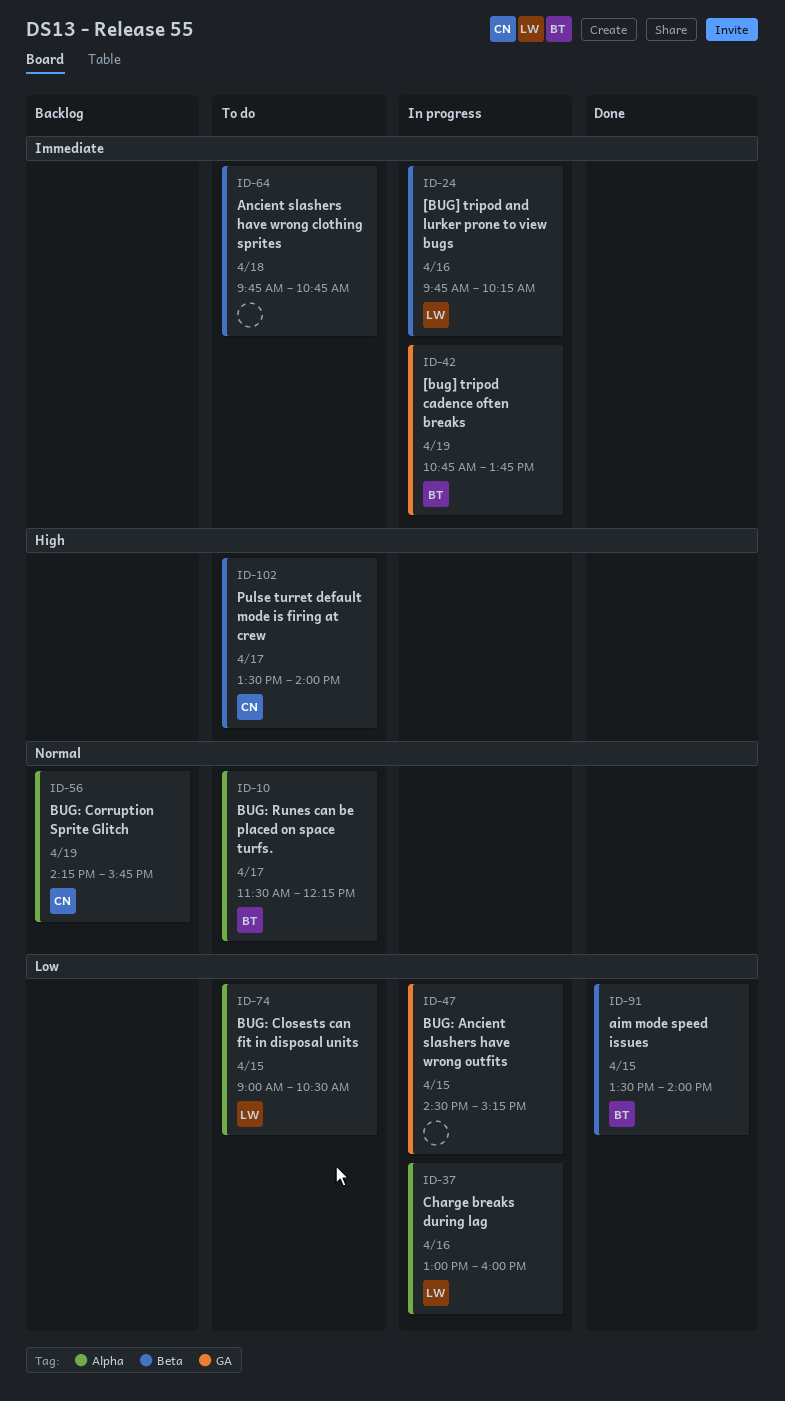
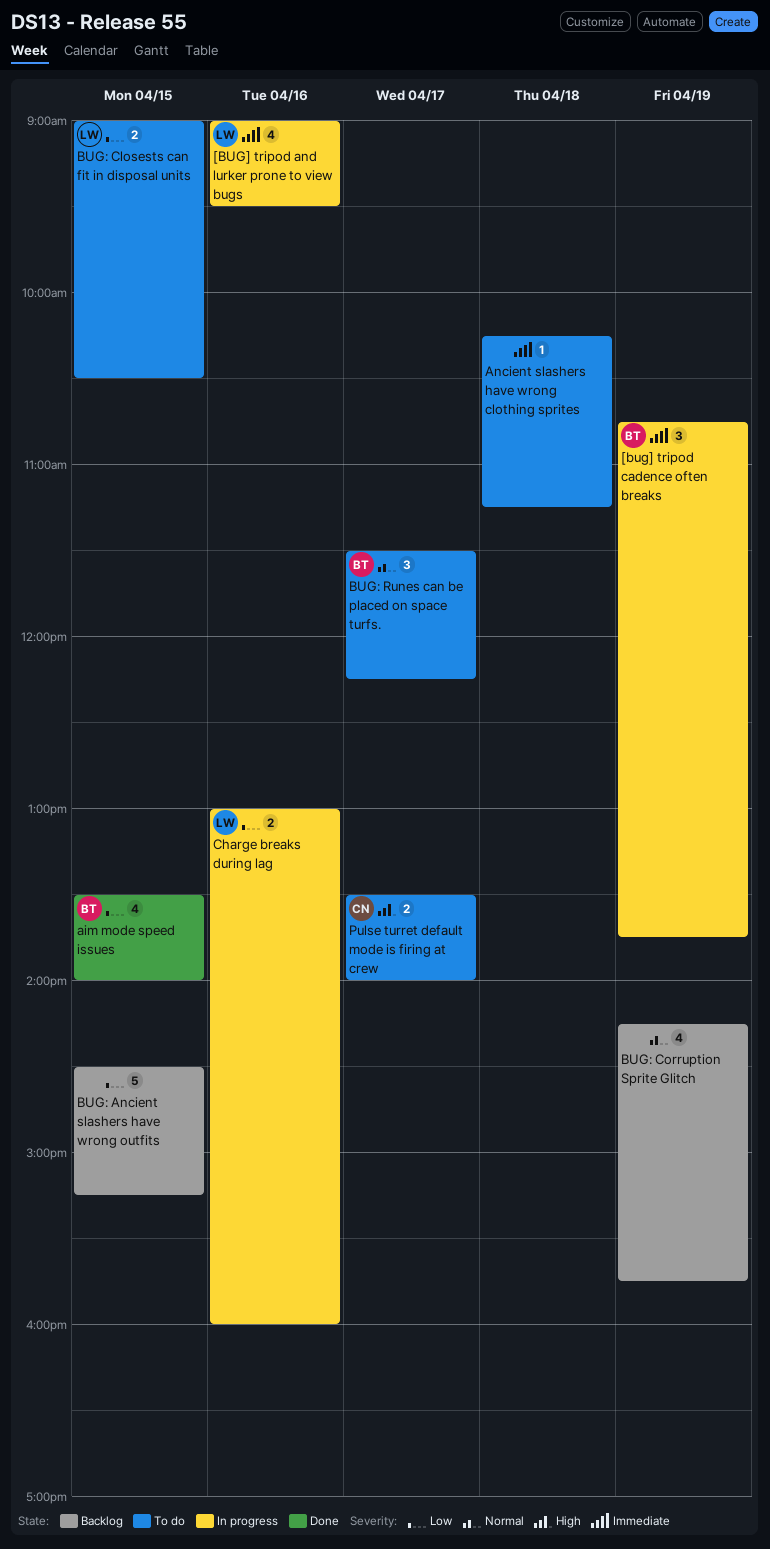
[BUG] tripod and lurker prone to view bugs, begins: 09:45 -> 09:00
[BUG] tripod and lurker prone to view bugs, ends: 10:15 -> 09:30
Ancient slashers have wrong clothing sprites, begins: 09:45 -> 10:15
Ancient slashers have wrong clothing sprites, ends: 10:45 -> 11:15
BUG: Ancient slashers have wrong outfits, status: In progress -> Backlog
BUG: Corruption Sprite Glitch, owner: CN -> none

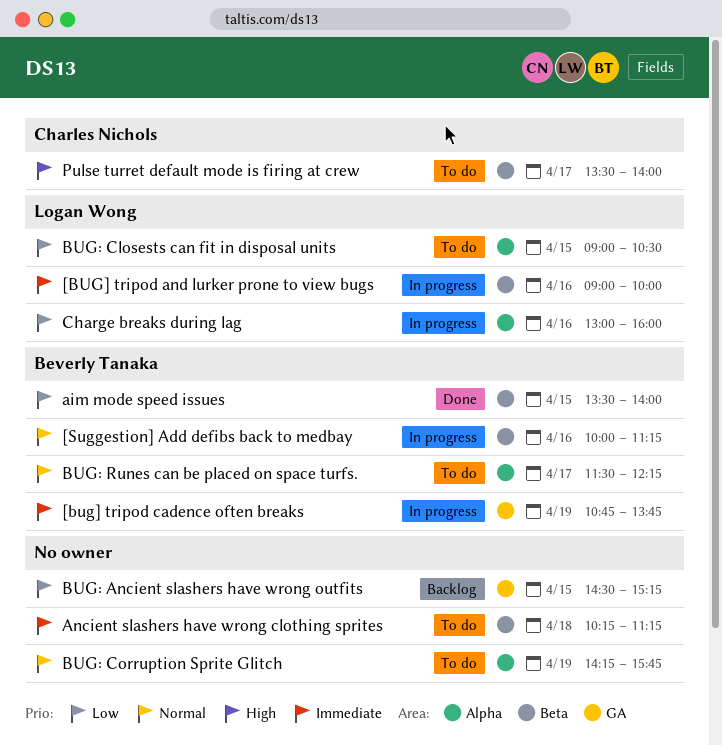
[BUG] tripod and lurker prone to view bugs, ends: 09:30 -> 10:00
[Suggestion] Add defibs back to medbay: none -> present
BUG: Corruption Sprite Glitch, status: Backlog -> To do

